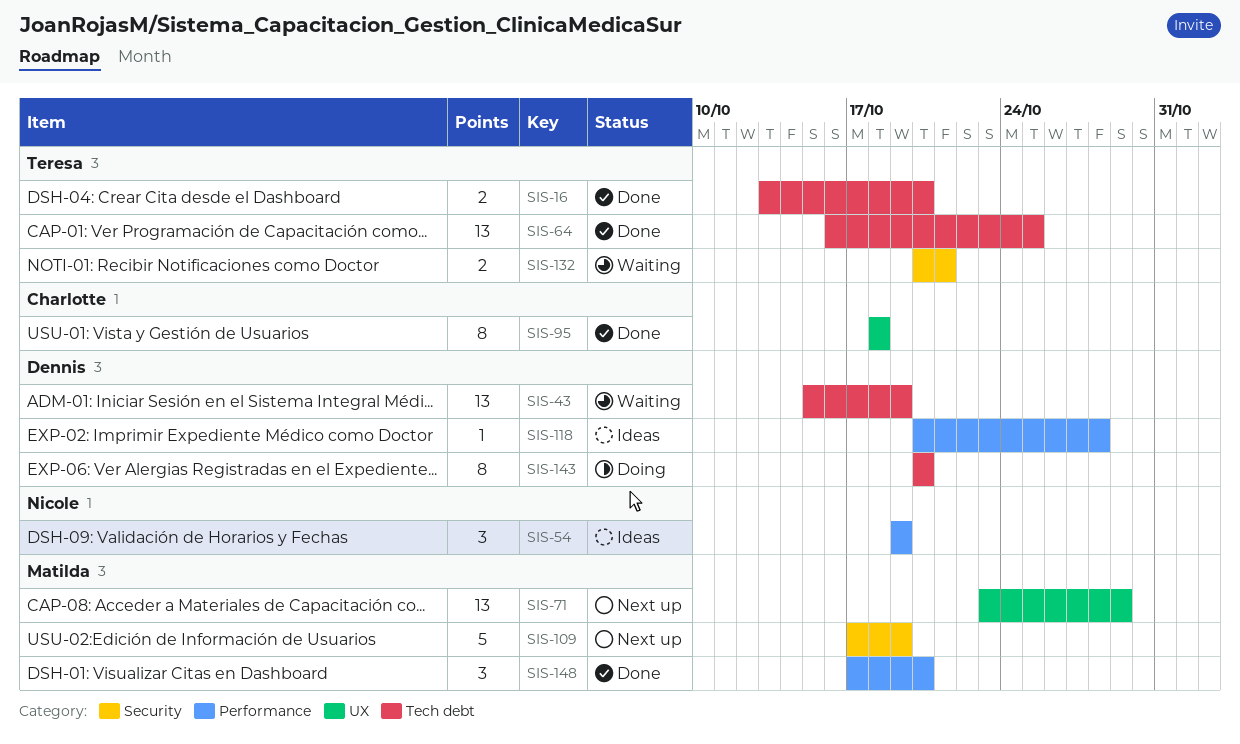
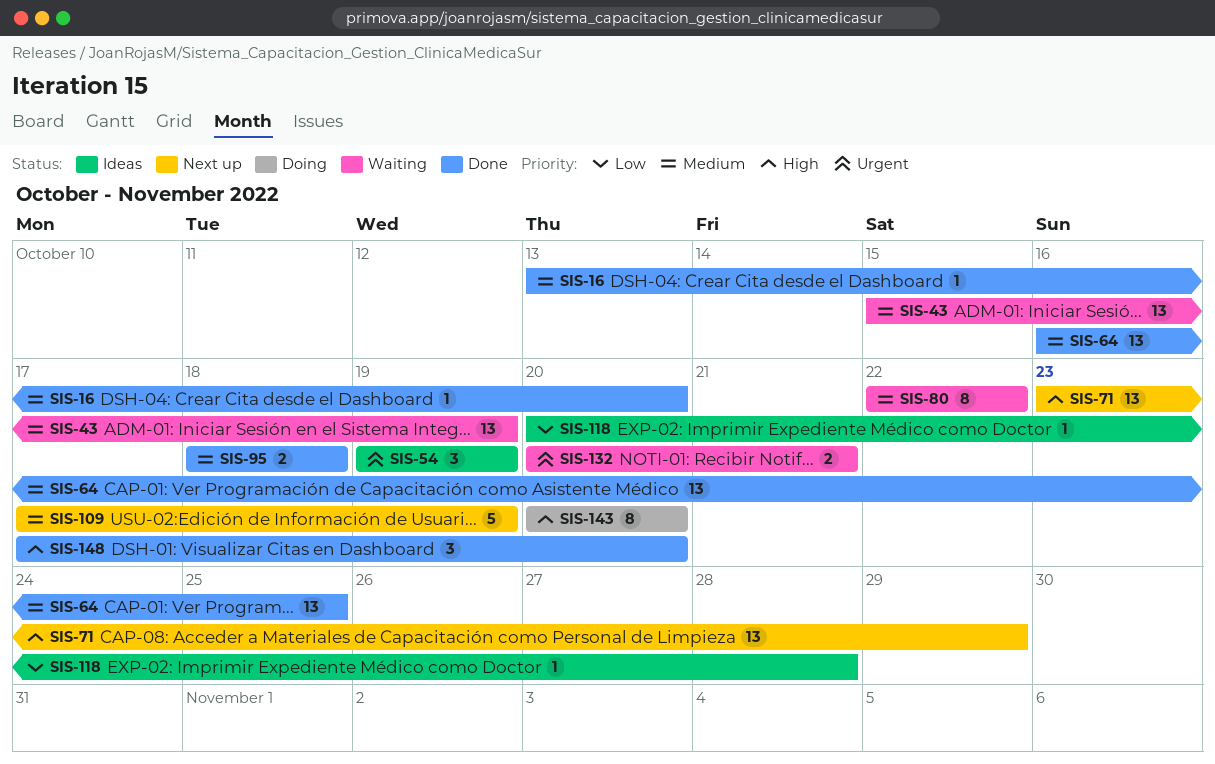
SIS-16, estimate: 2 -> 1
SIS-80: none -> present
SIS-95, estimate: 8 -> 2

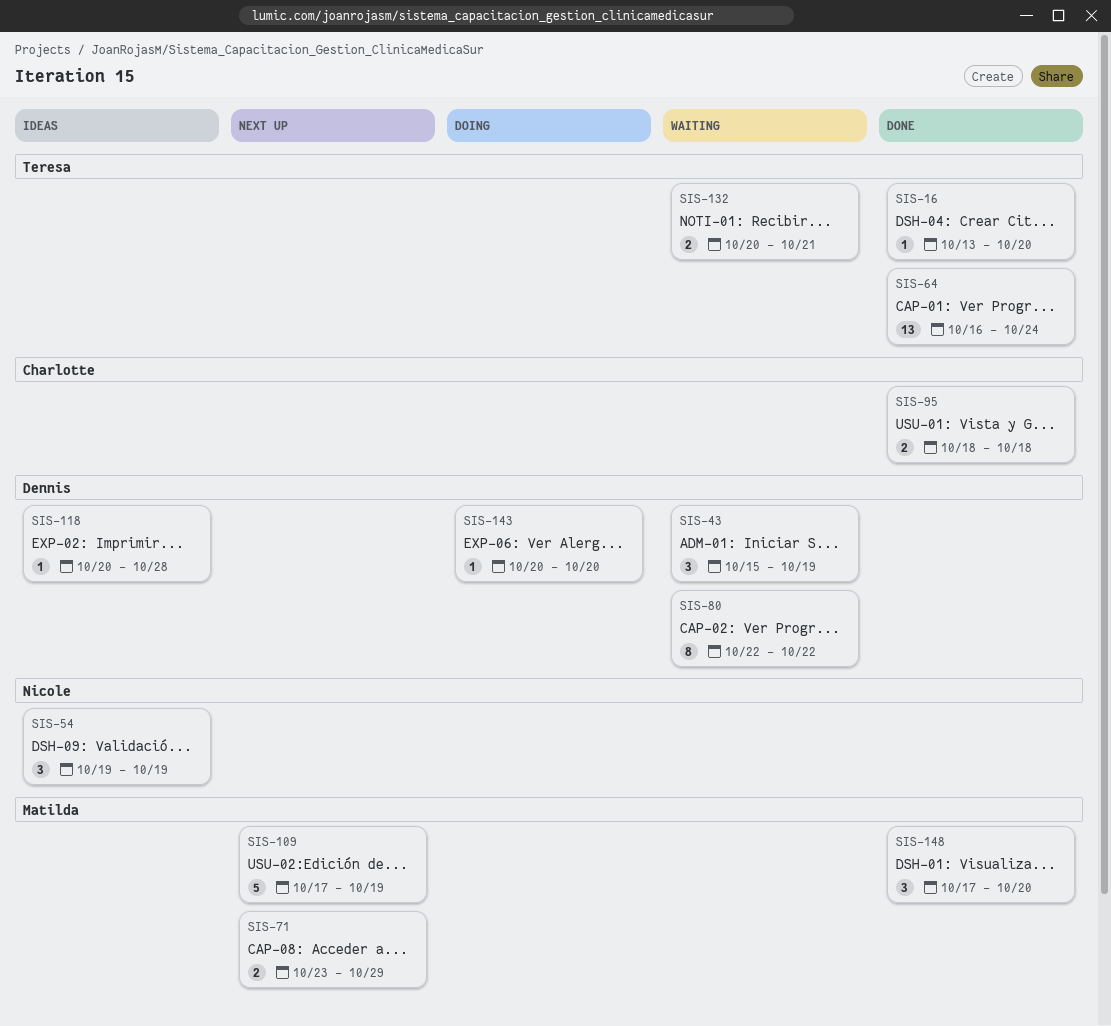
SIS-43, estimate: 13 -> 3
SIS-64, due: Oct 25 -> Oct 24
SIS-71, estimate: 13 -> 2
SIS-143, estimate: 8 -> 1

